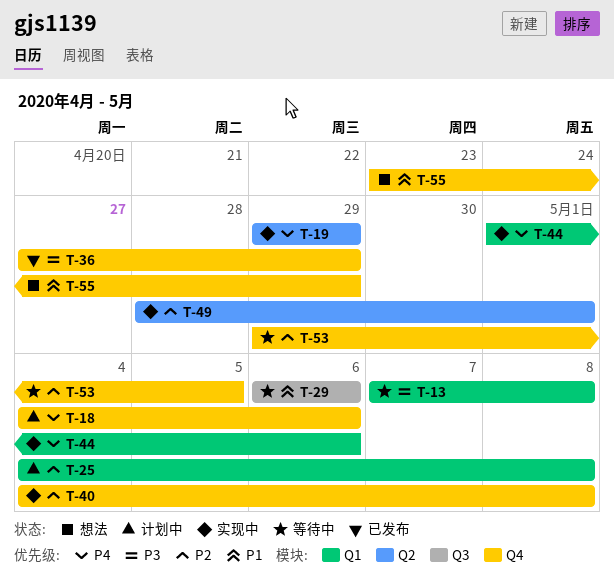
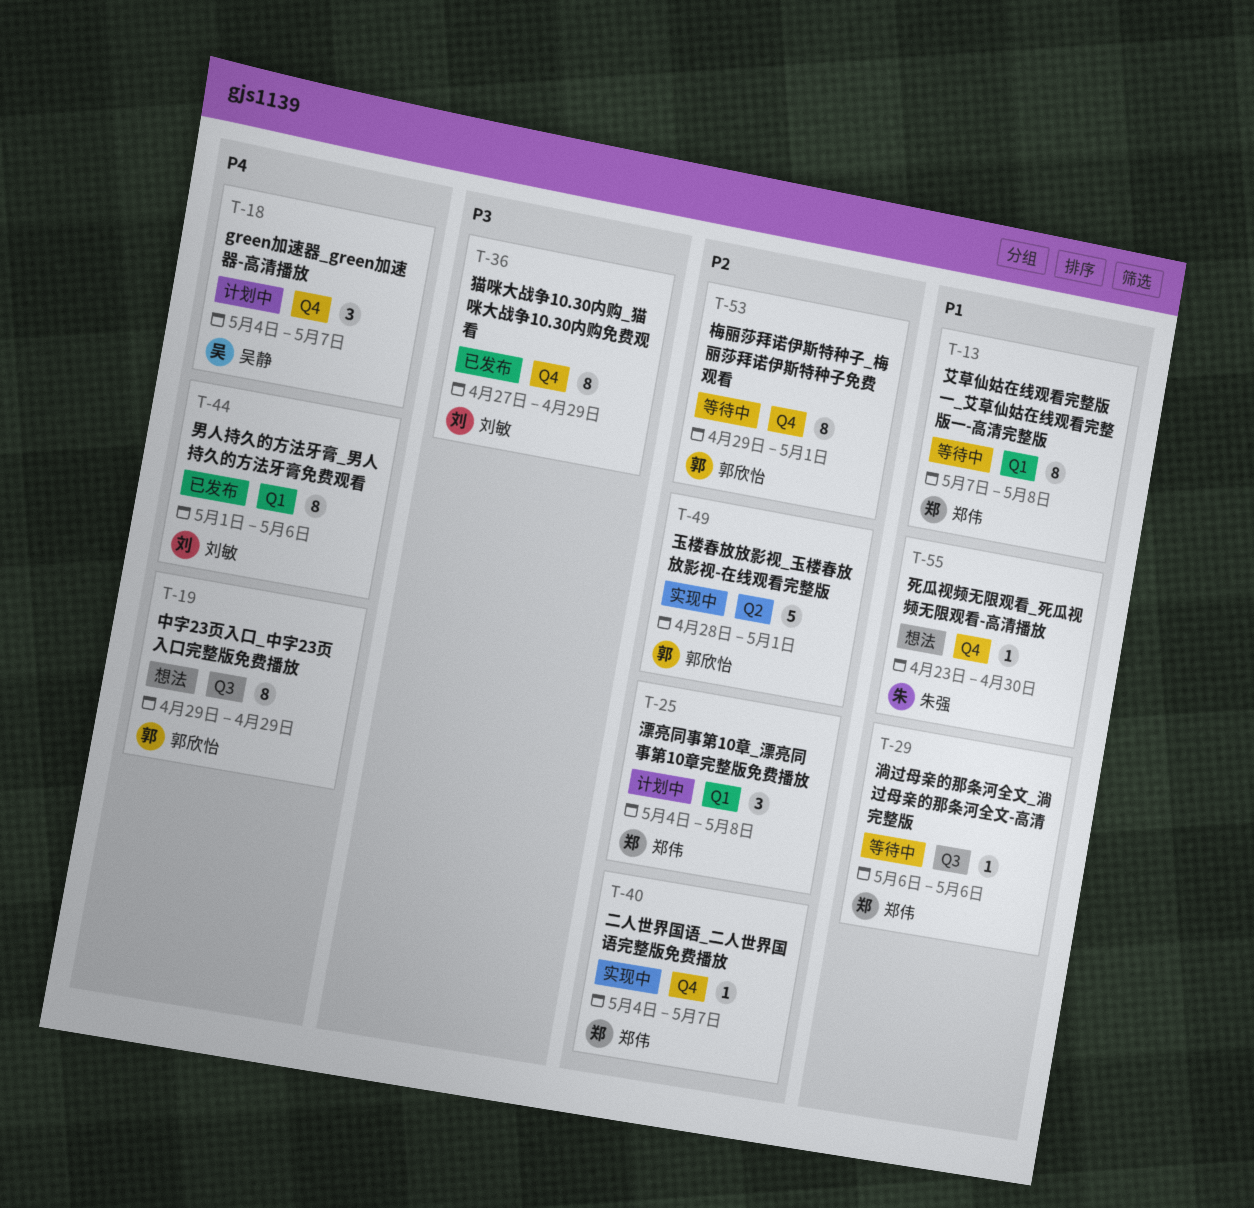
T-13, priority: P3 -> P1
T-18, due: May 6 -> May 7
T-19, status: 实现中 -> 想法
T-19, label: Q2 -> Q3
T-40, due: May 8 -> May 7
T-44, status: 实现中 -> 已发布
T-53, due: May 5 -> May 1
T-55, due: Apr 29 -> Apr 30

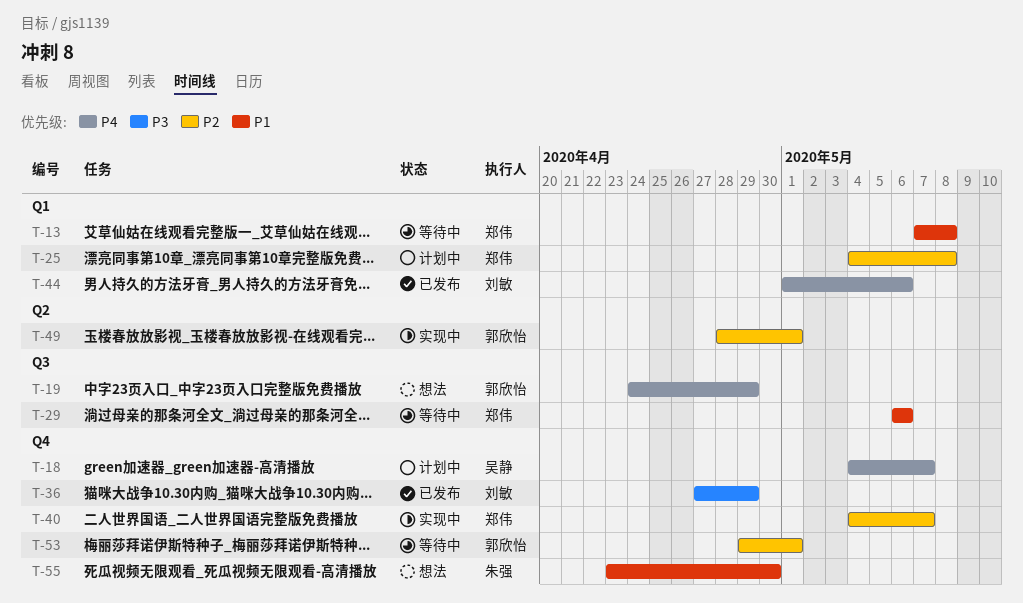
T-19, start: Apr 29 -> Apr 24

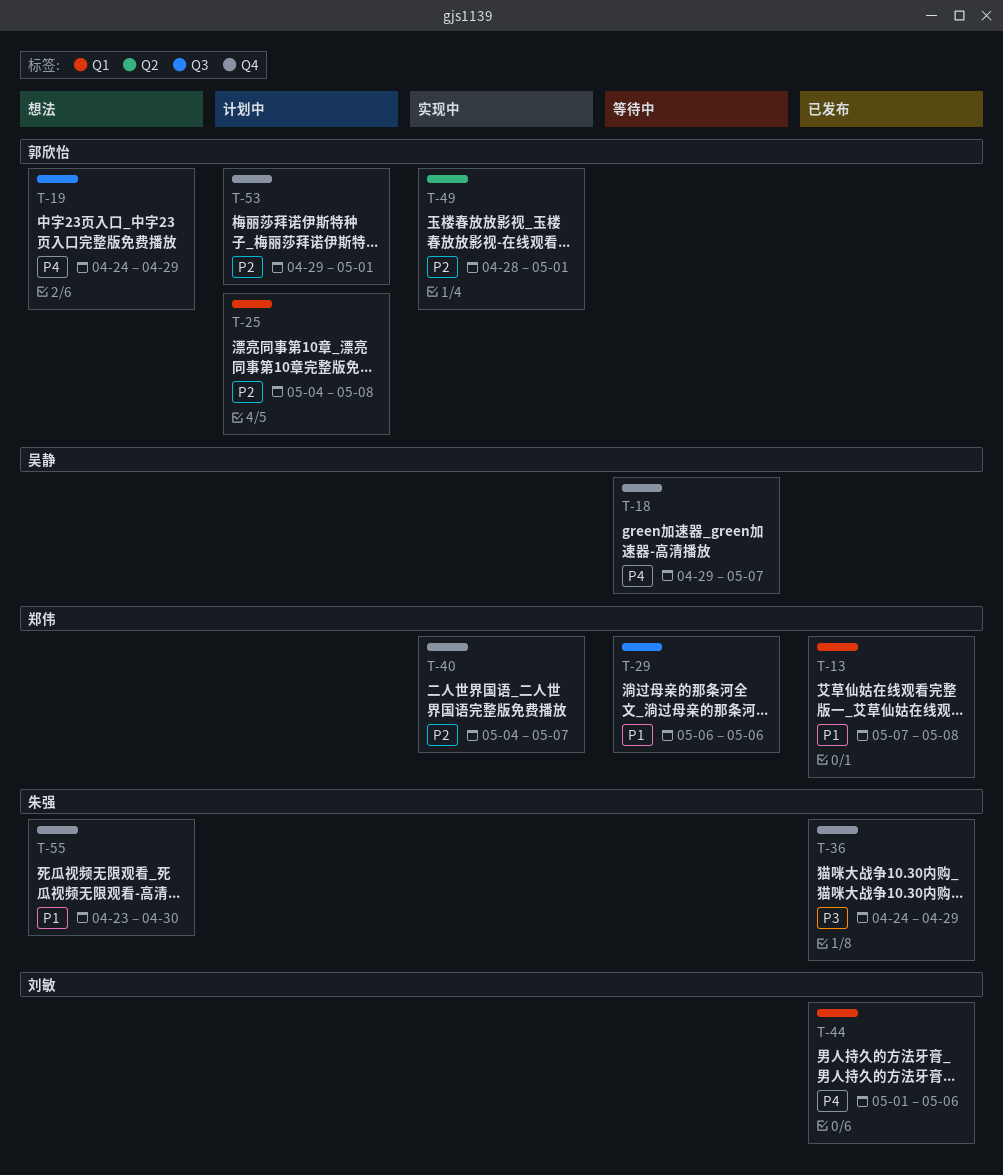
T-13, status: 等待中 -> 已发布
T-18, status: 计划中 -> 等待中
T-18, start: May 4 -> Apr 29
T-25, owner: 郑伟 -> 郭欣怡
T-36, owner: 刘敏 -> 朱强
T-36, start: Apr 27 -> Apr 24
T-53, status: 等待中 -> 计划中

